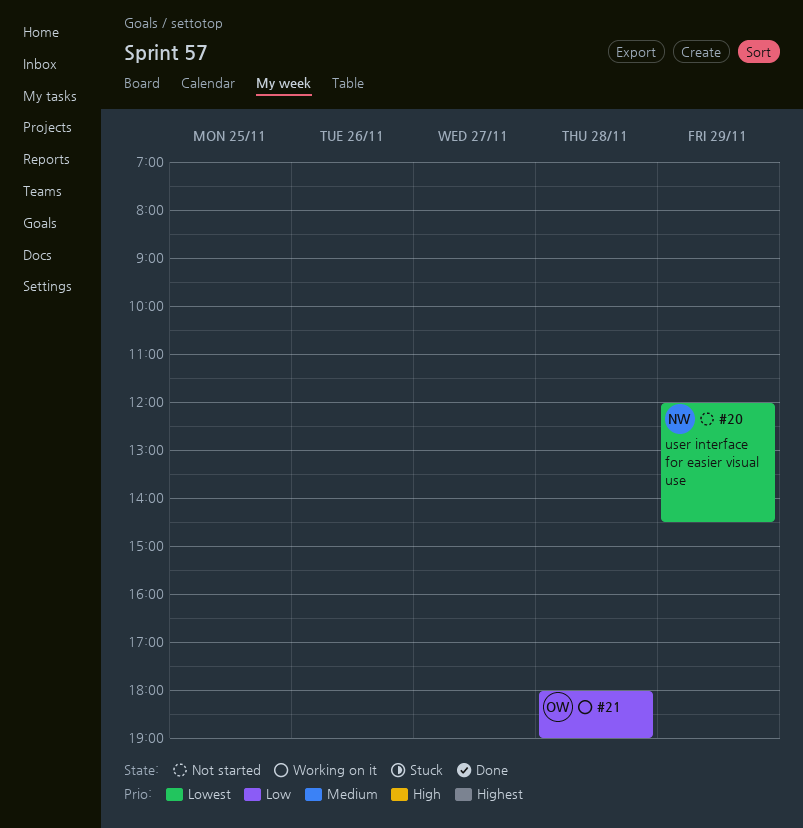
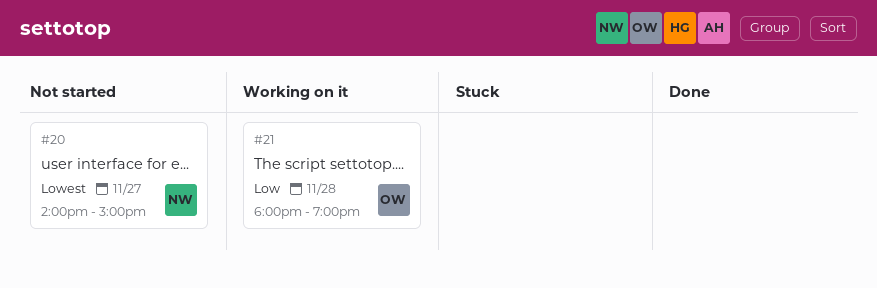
#20, day: Nov 29 -> Nov 27
#20, begins: 12:00 -> 14:00
#20, ends: 14:30 -> 15:00

